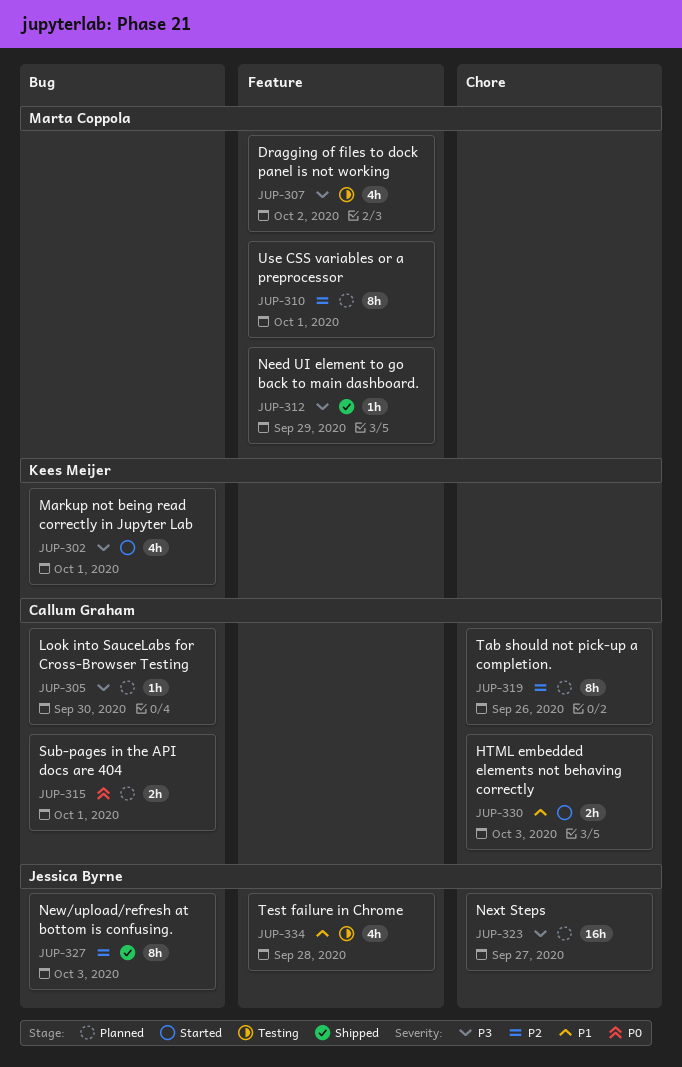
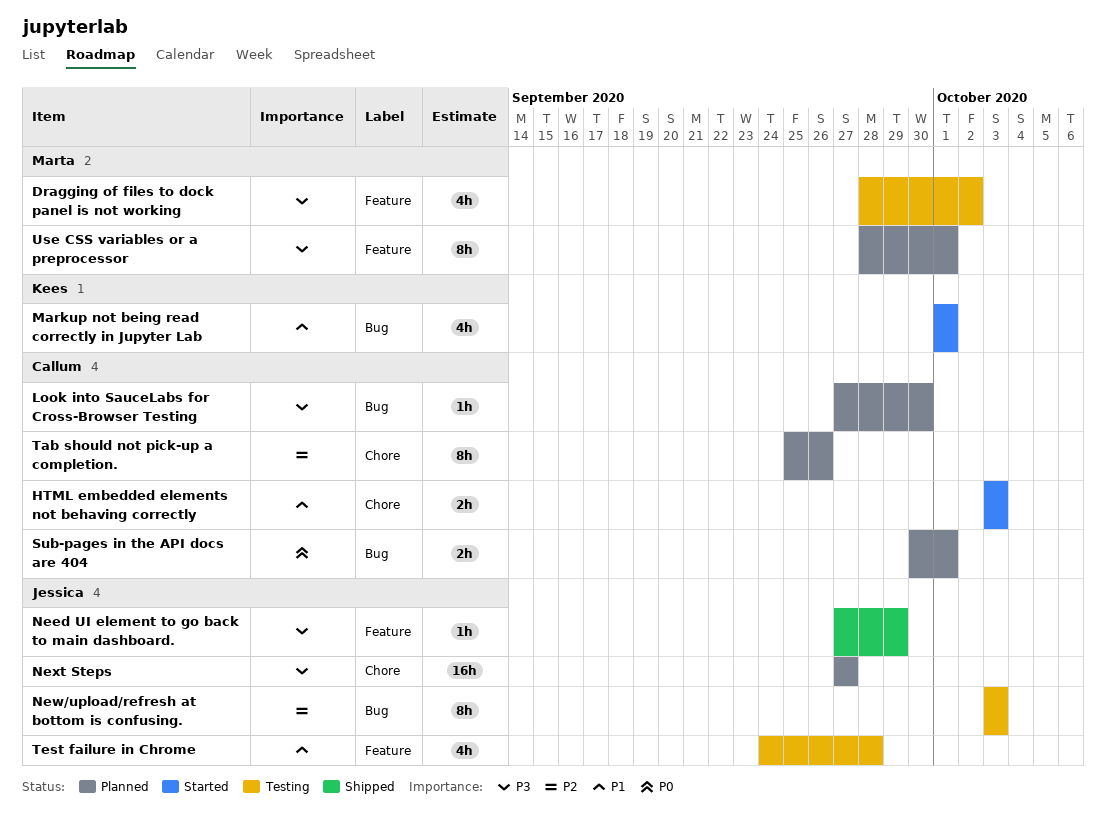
Markup not being read correctly in Jupyter Lab, priority: P3 -> P1
Need UI element to go back to main dashboard., owner: Marta Coppola -> Jessica Byrne
New/upload/refresh at bottom is confusing., status: Shipped -> Testing
Use CSS variables or a preprocessor, priority: P2 -> P3

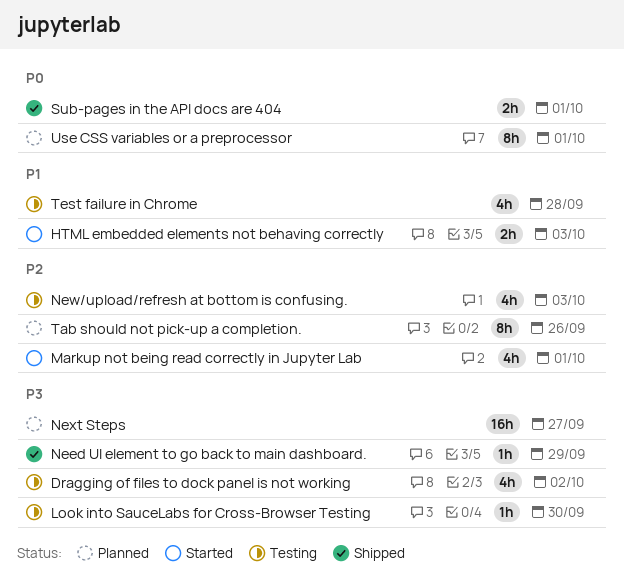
Look into SauceLabs for Cross-Browser Testing, status: Planned -> Testing
Markup not being read correctly in Jupyter Lab, priority: P1 -> P2
New/upload/refresh at bottom is confusing., estimate: 8h -> 4h
Sub-pages in the API docs are 404, status: Planned -> Shipped
Use CSS variables or a preprocessor, priority: P3 -> P0

